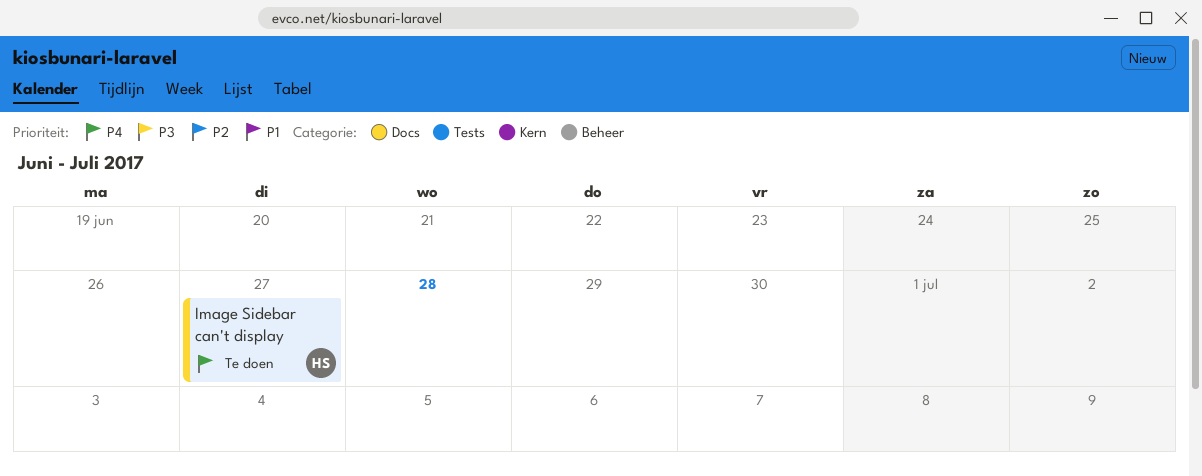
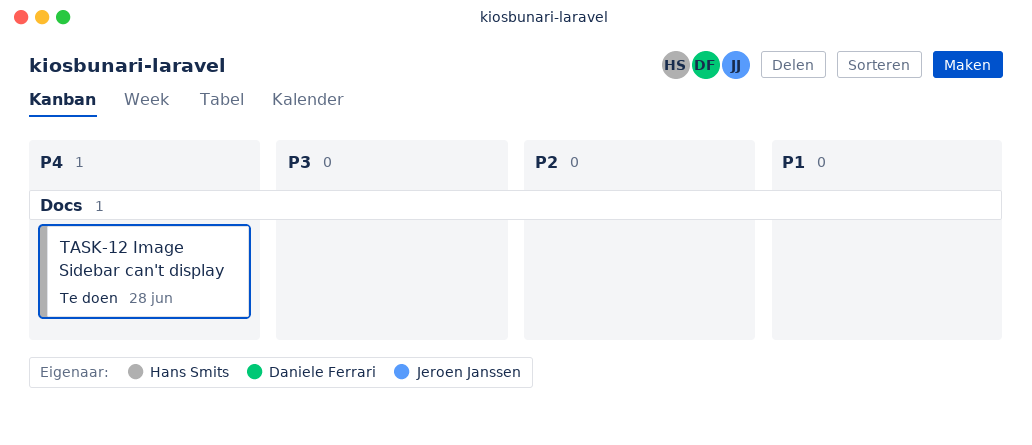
Image Sidebar can't display, due: Jun 27 -> Jun 28

